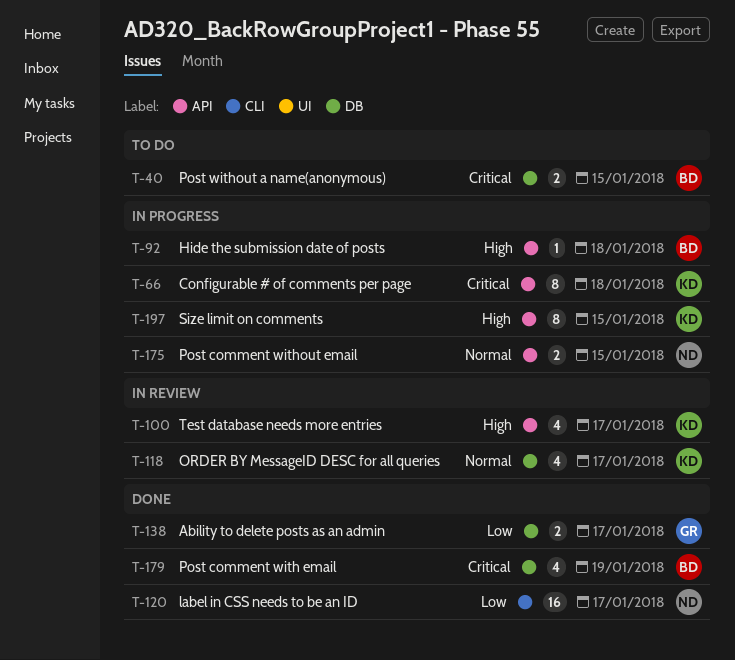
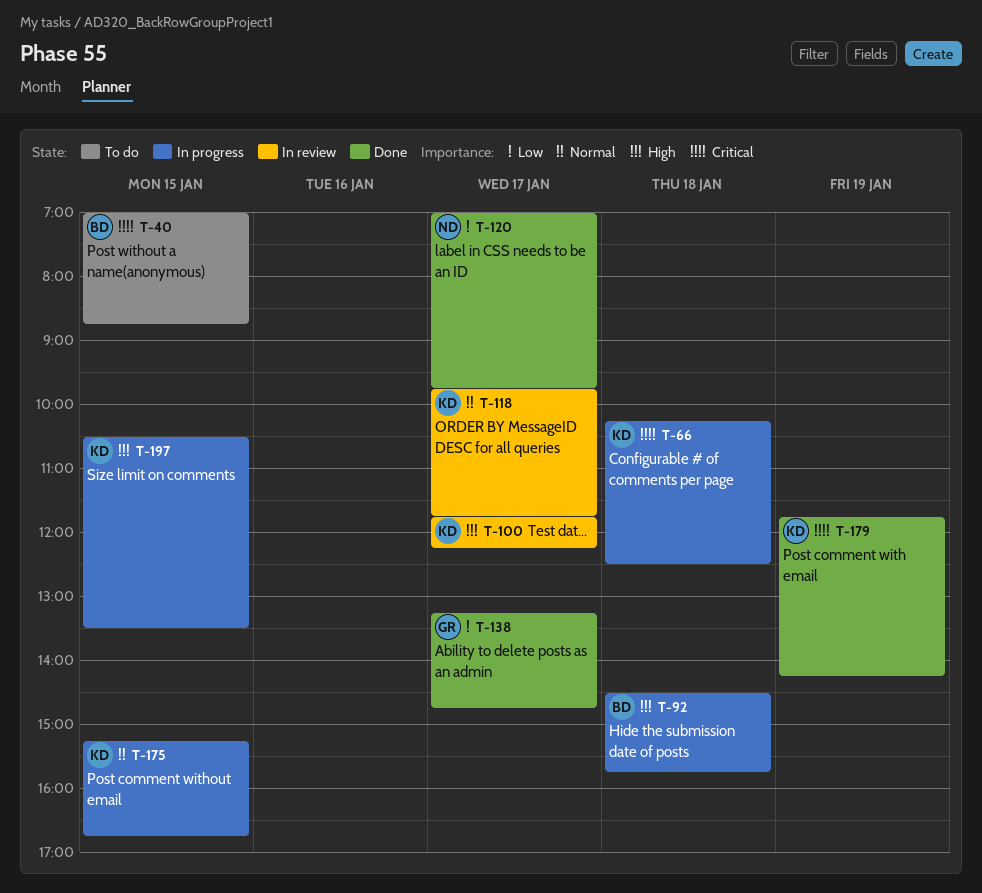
T-175, owner: ND -> KD
T-179, owner: BD -> KD

